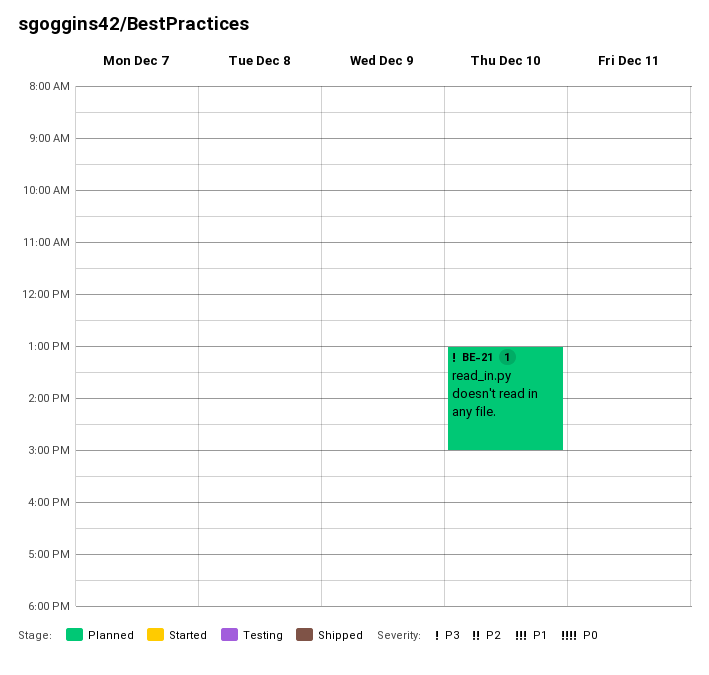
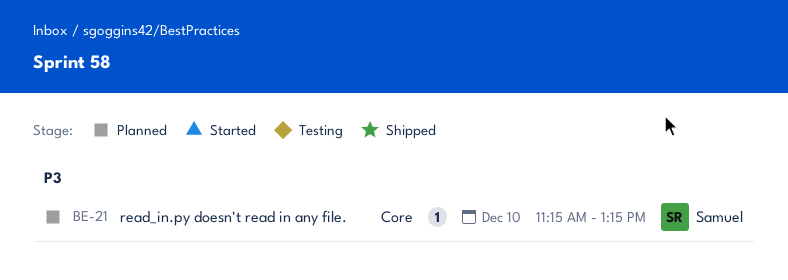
BE-21, begins: 13:00 -> 11:15
BE-21, ends: 15:00 -> 13:15

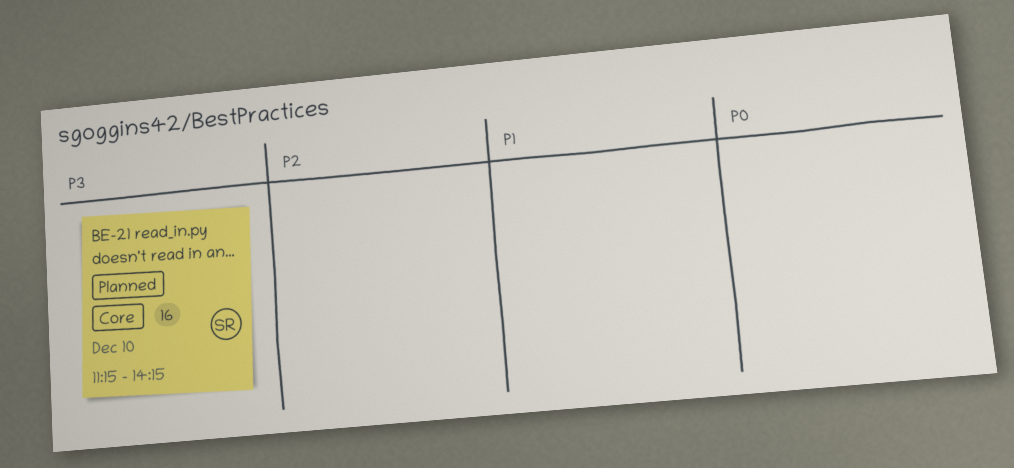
BE-21, estimate: 1 -> 16
BE-21, ends: 13:15 -> 14:15

